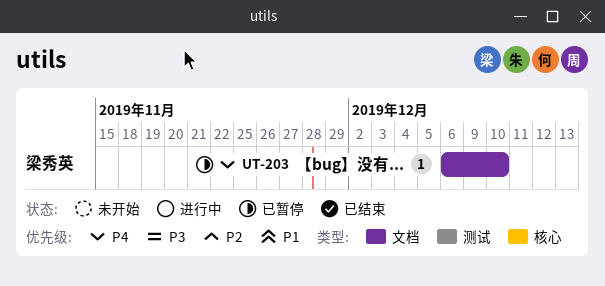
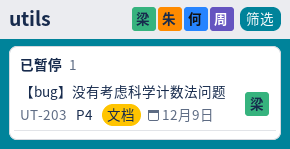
UT-203, due: Dec 10 -> Dec 9

